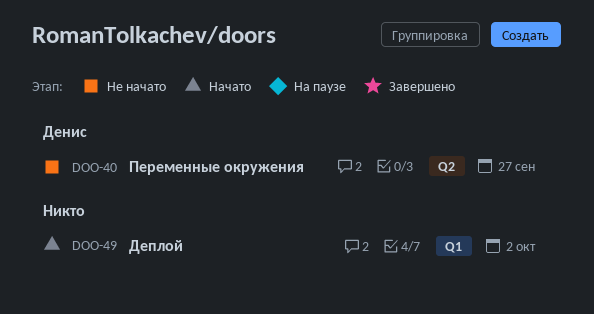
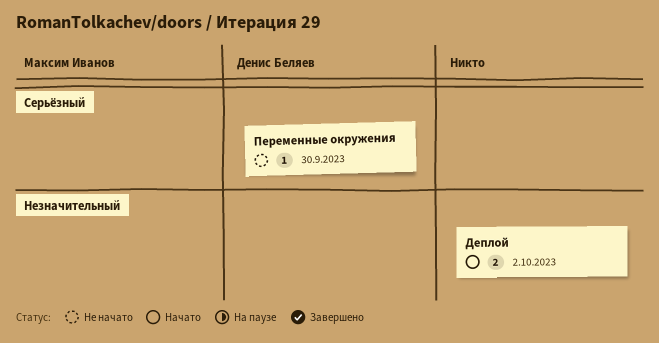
Переменные окружения, due: Sep 27 -> Sep 30

